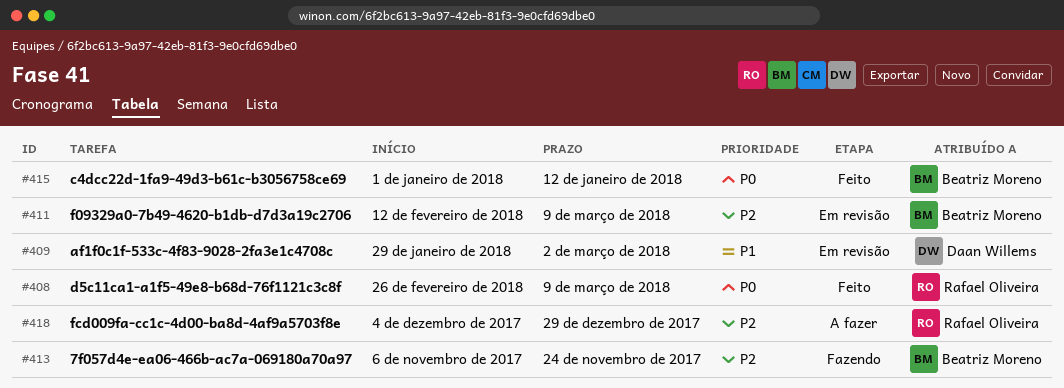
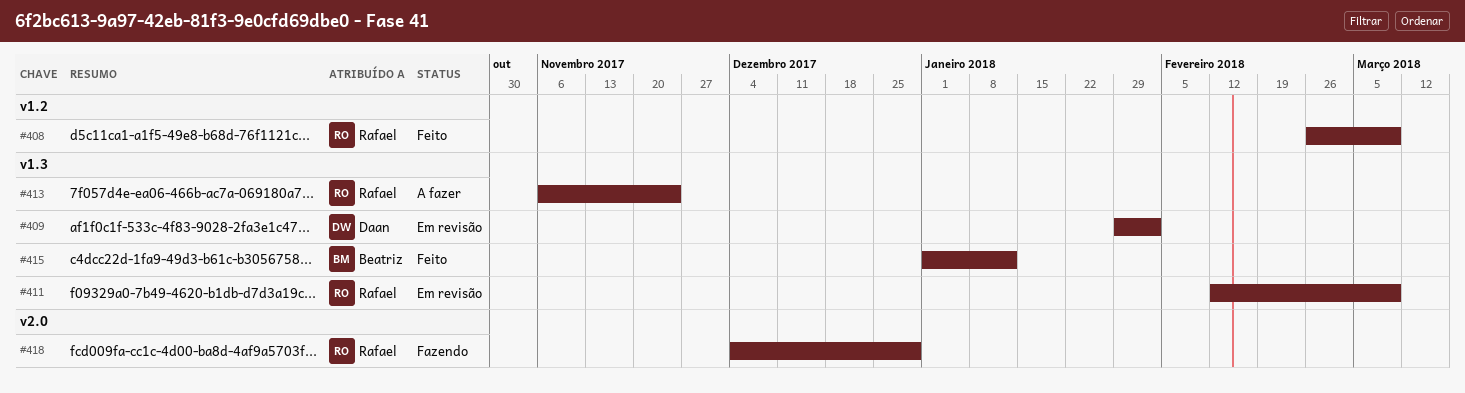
#409, due: Mar 2 -> Feb 2
#411, owner: Beatriz Moreno -> Rafael Oliveira
#413, status: Fazendo -> A fazer
#413, owner: Beatriz Moreno -> Rafael Oliveira
#418, status: A fazer -> Fazendo

